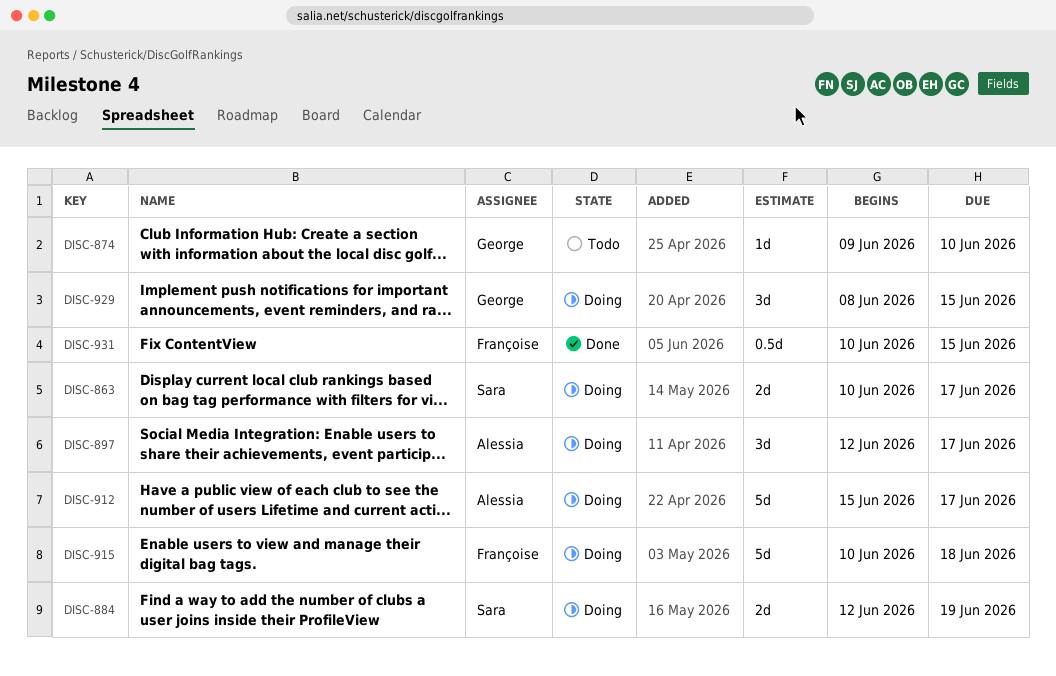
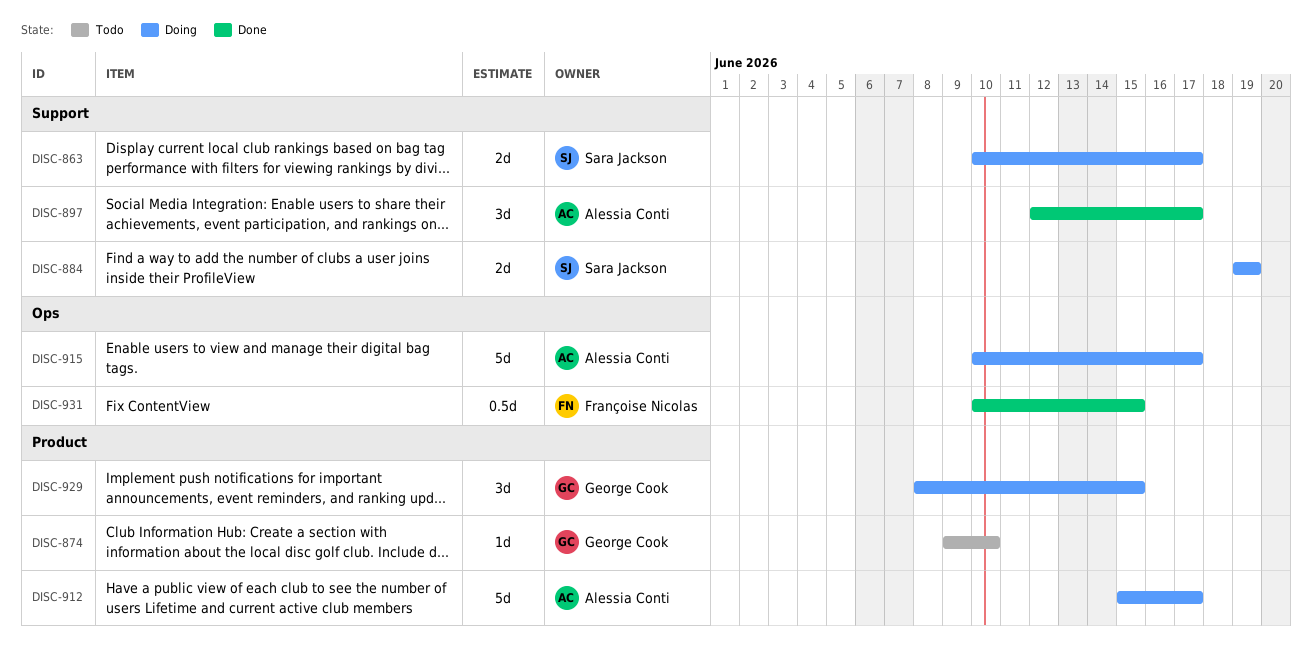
DISC-884, start: Jun 12 -> Jun 19
DISC-897, status: Doing -> Done
DISC-915, owner: Françoise Nicolas -> Alessia Conti
DISC-915, due: Jun 18 -> Jun 17

